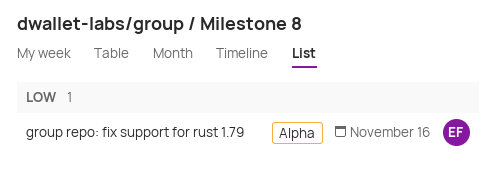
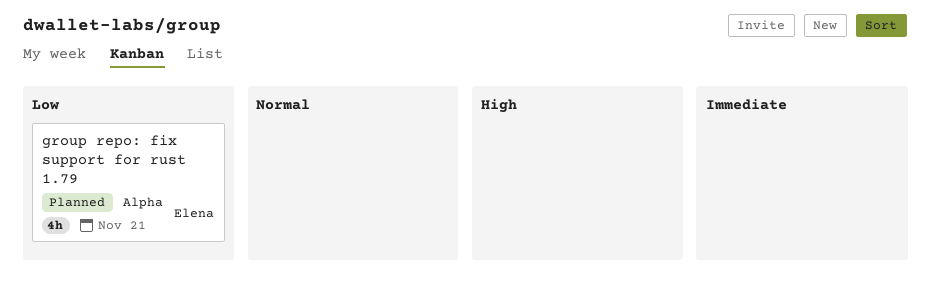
group repo: fix support for rust 1.79, due: Nov 16 -> Nov 21

